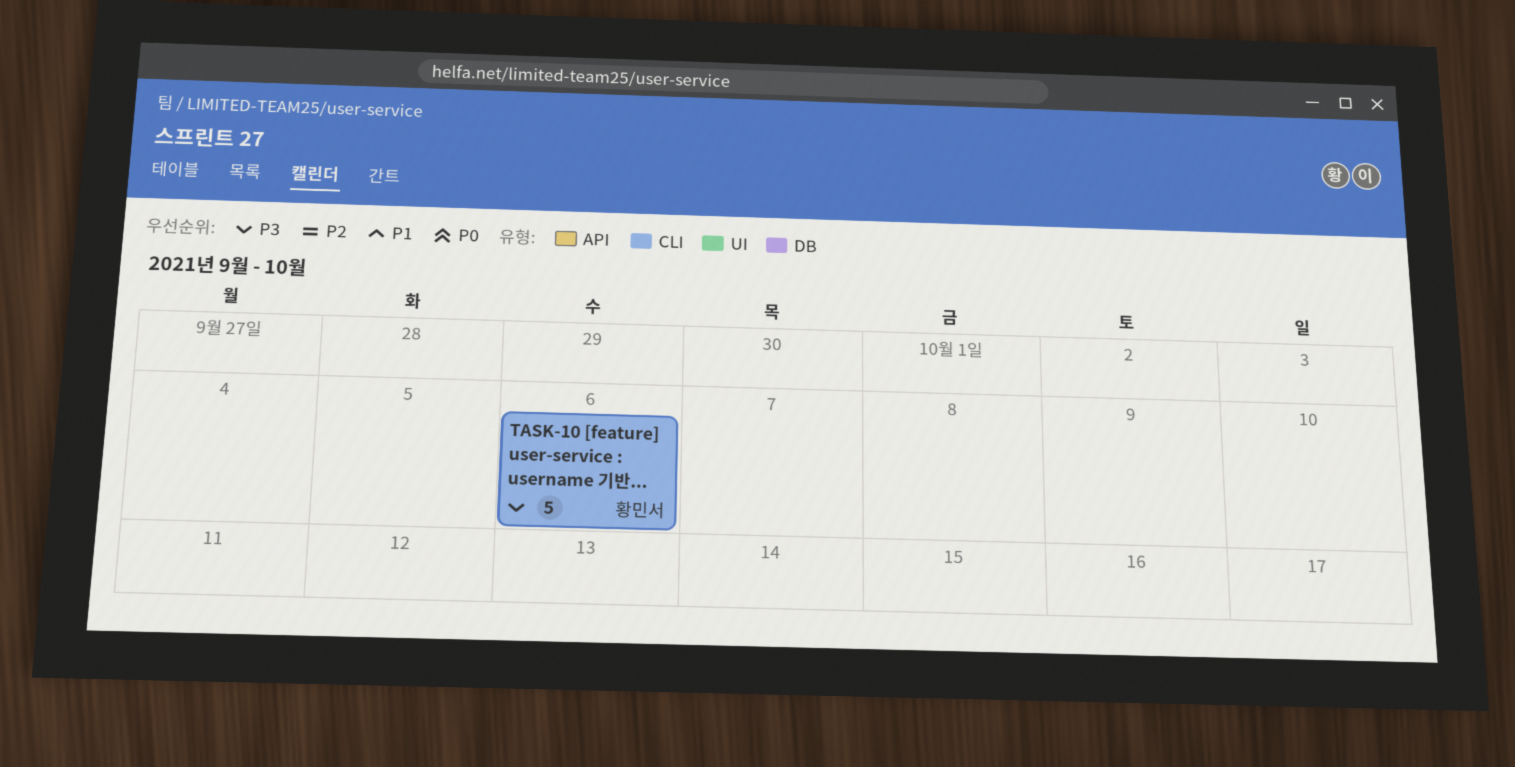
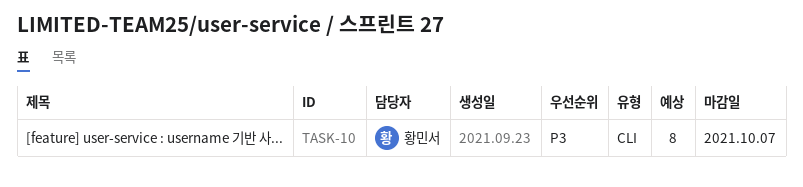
TASK-10, estimate: 5 -> 8
TASK-10, due: Oct 6 -> Oct 7

